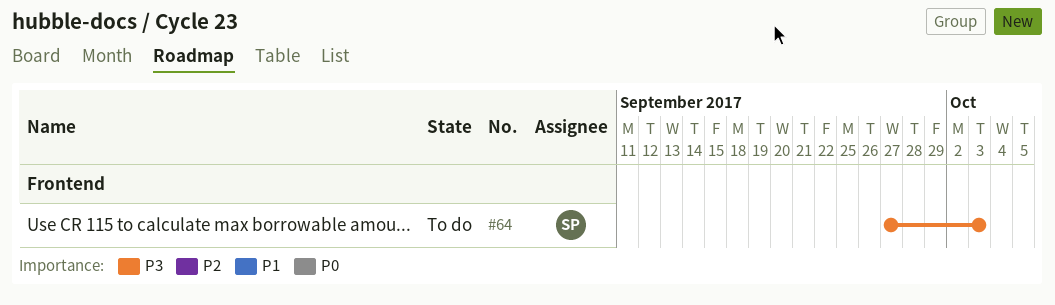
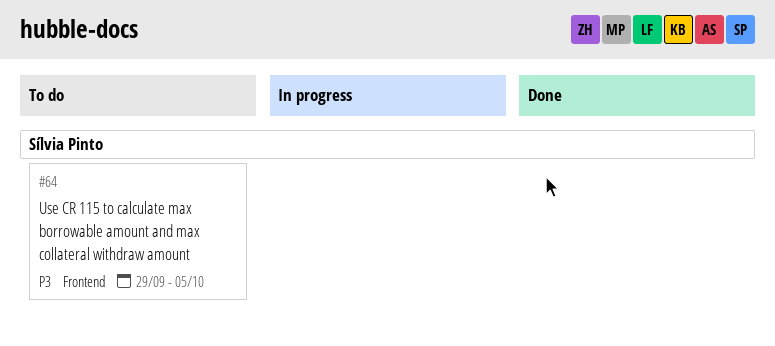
#64, start: Sep 27 -> Sep 29
#64, due: Oct 3 -> Oct 5

